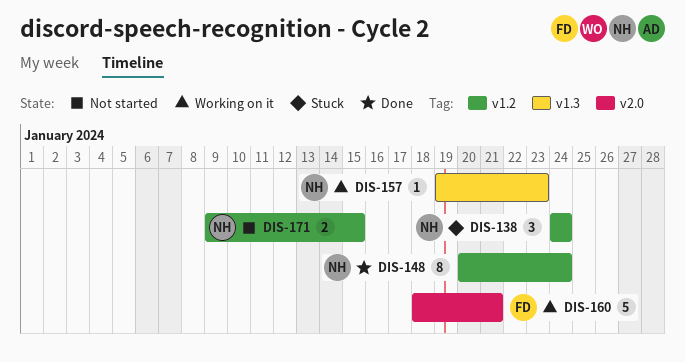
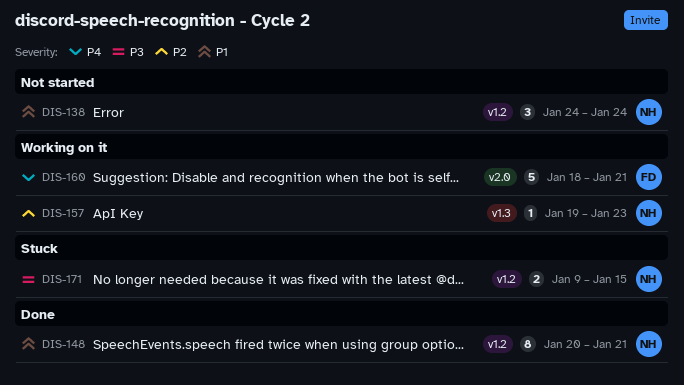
DIS-138, status: Stuck -> Not started
DIS-148, due: Jan 24 -> Jan 21
DIS-171, status: Not started -> Stuck

